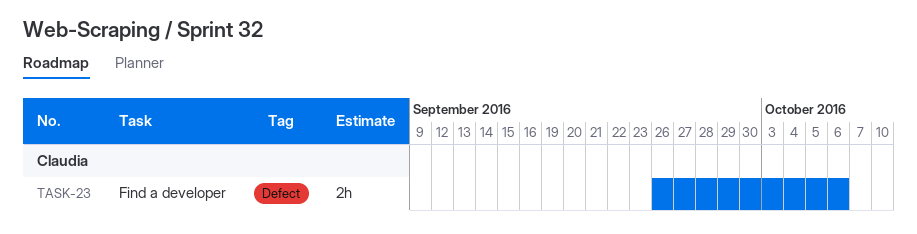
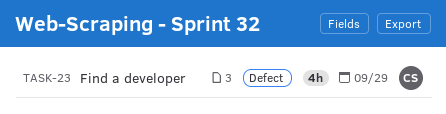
TASK-23, estimate: 2h -> 4h
TASK-23, due: Oct 6 -> Sep 29

